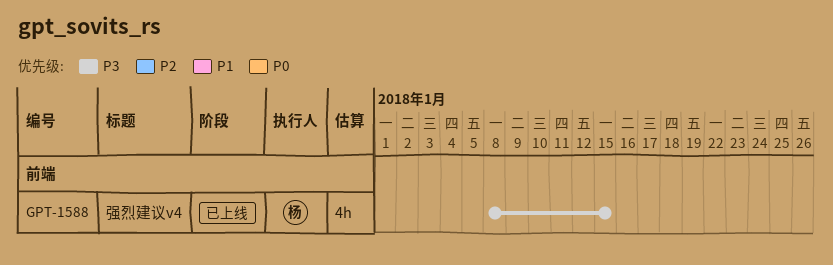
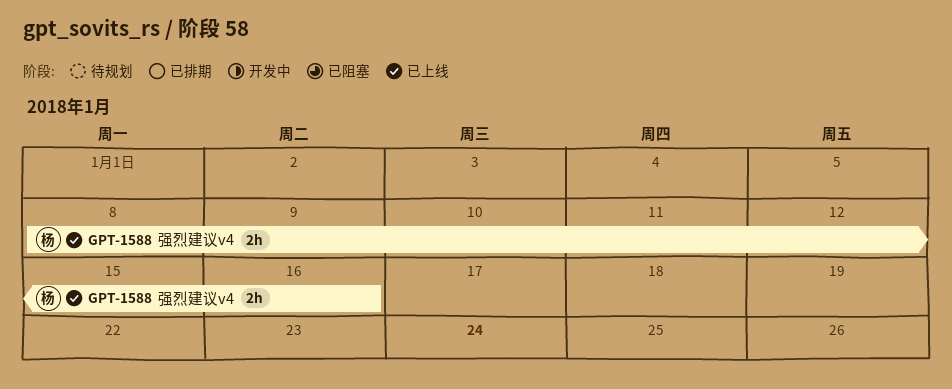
GPT-1588, estimate: 4h -> 2h
GPT-1588, due: Jan 15 -> Jan 16

